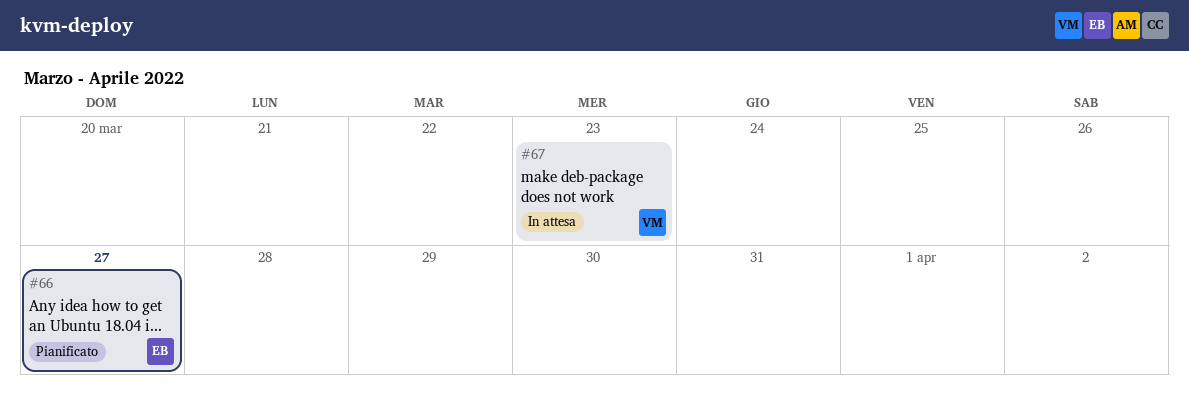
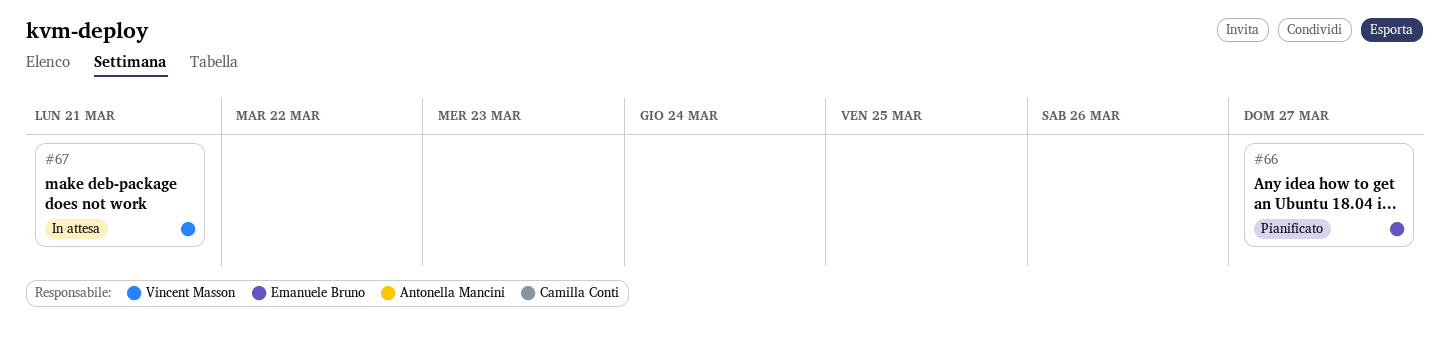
#67, due: Mar 23 -> Mar 21

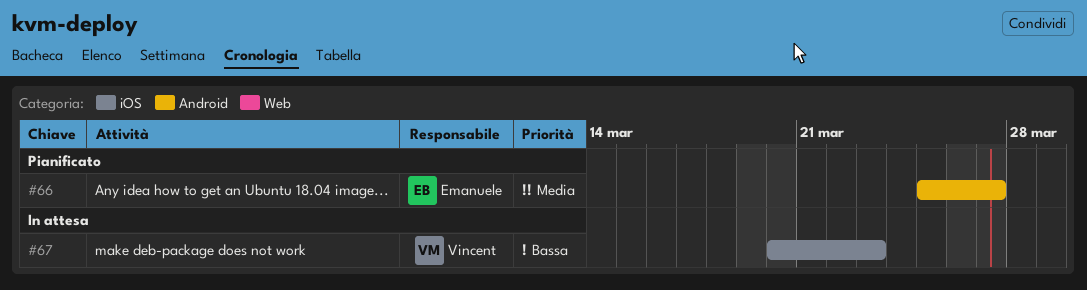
#67, due: Mar 21 -> Mar 23

